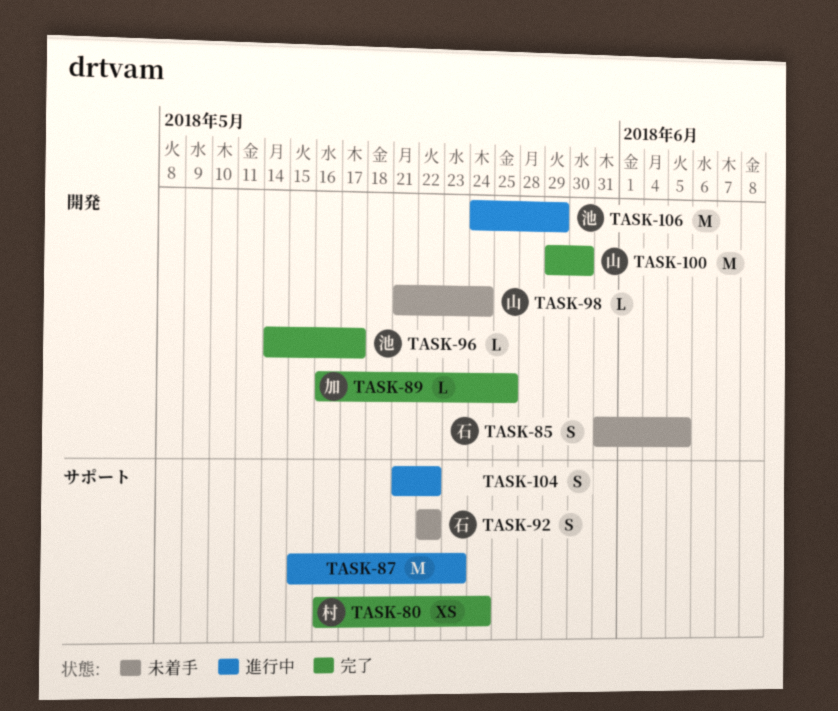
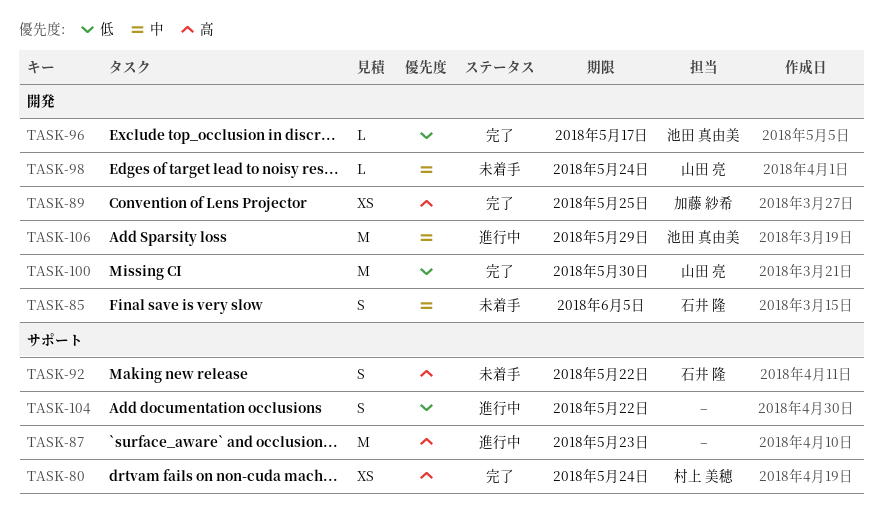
TASK-89, estimate: L -> XS

